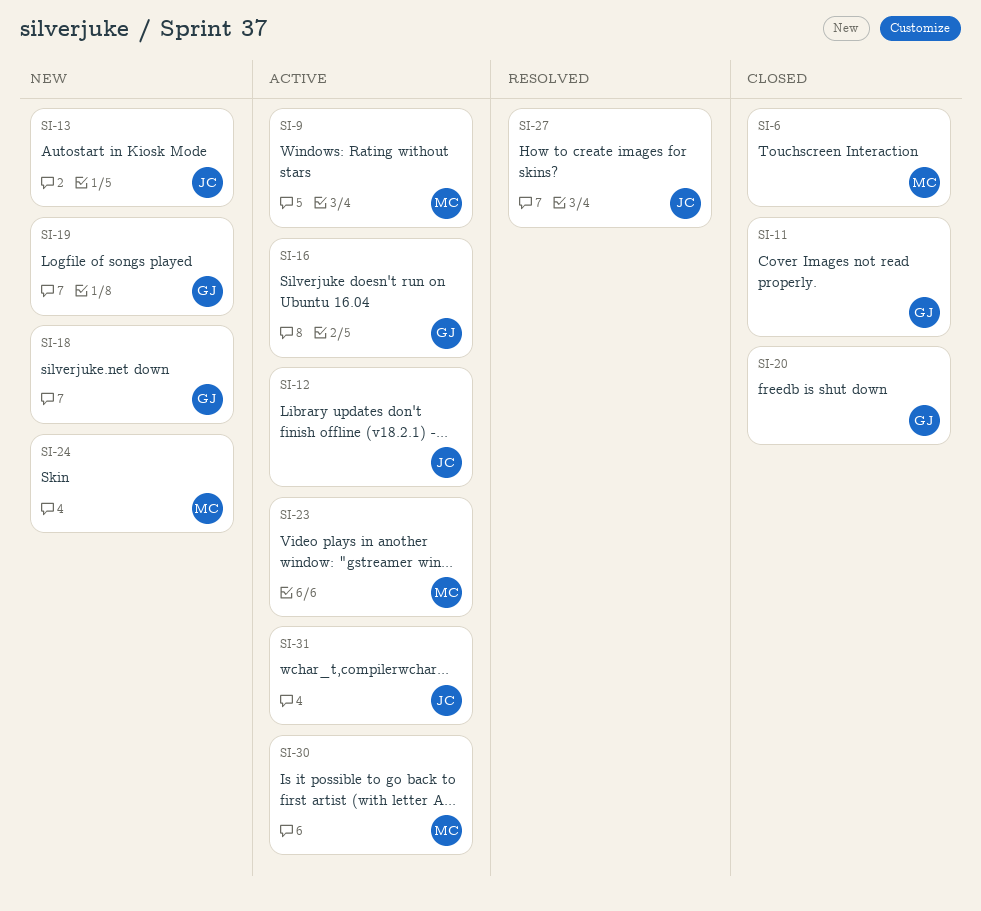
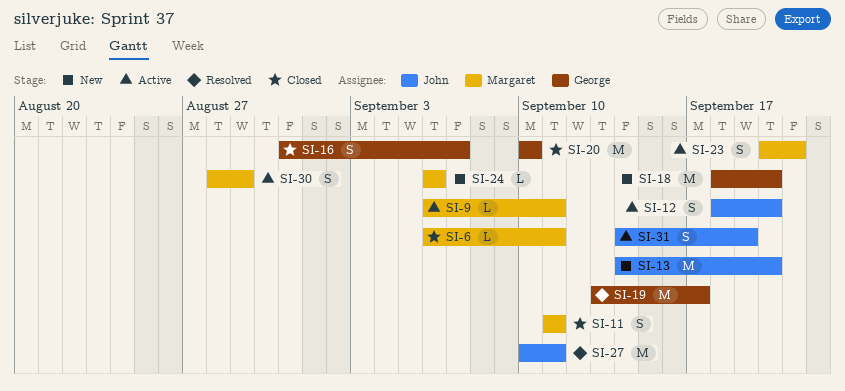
SI-11, owner: George -> Margaret
SI-16, status: Active -> Closed
SI-19, status: New -> Resolved

